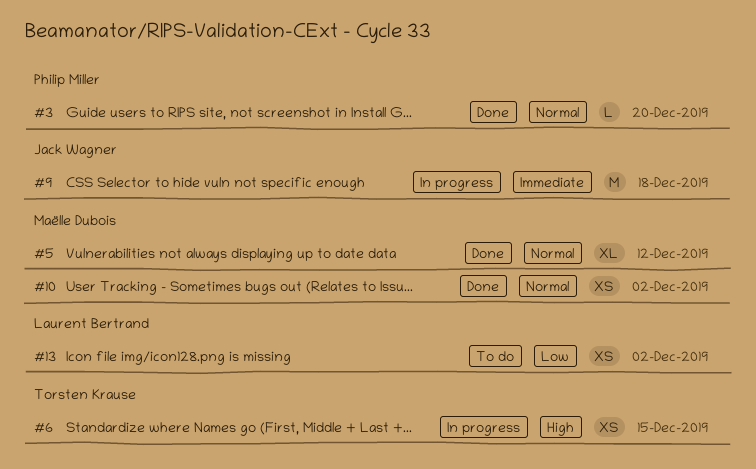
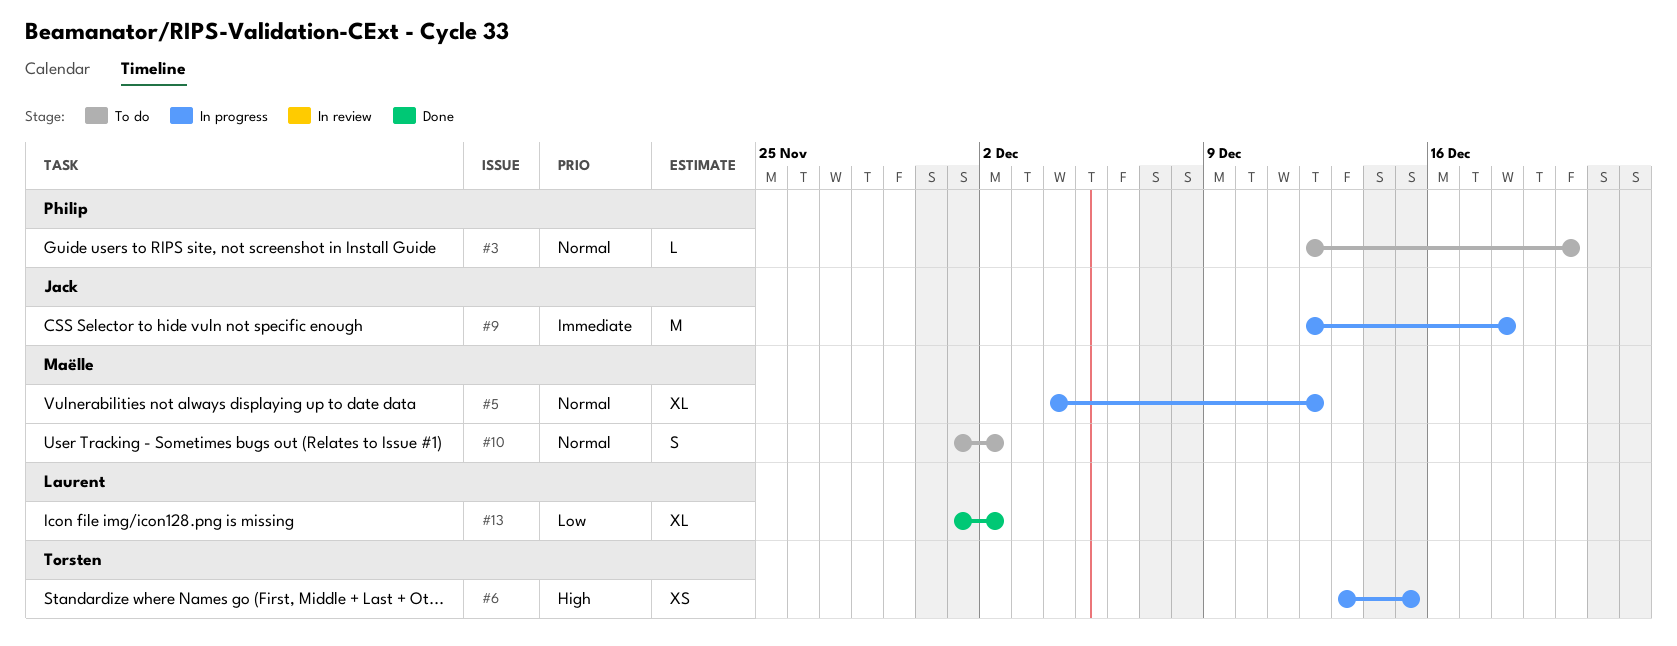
#3, status: Done -> To do
#5, status: Done -> In progress
#10, status: Done -> To do
#10, estimate: XS -> S
#13, status: To do -> Done
#13, estimate: XS -> XL

